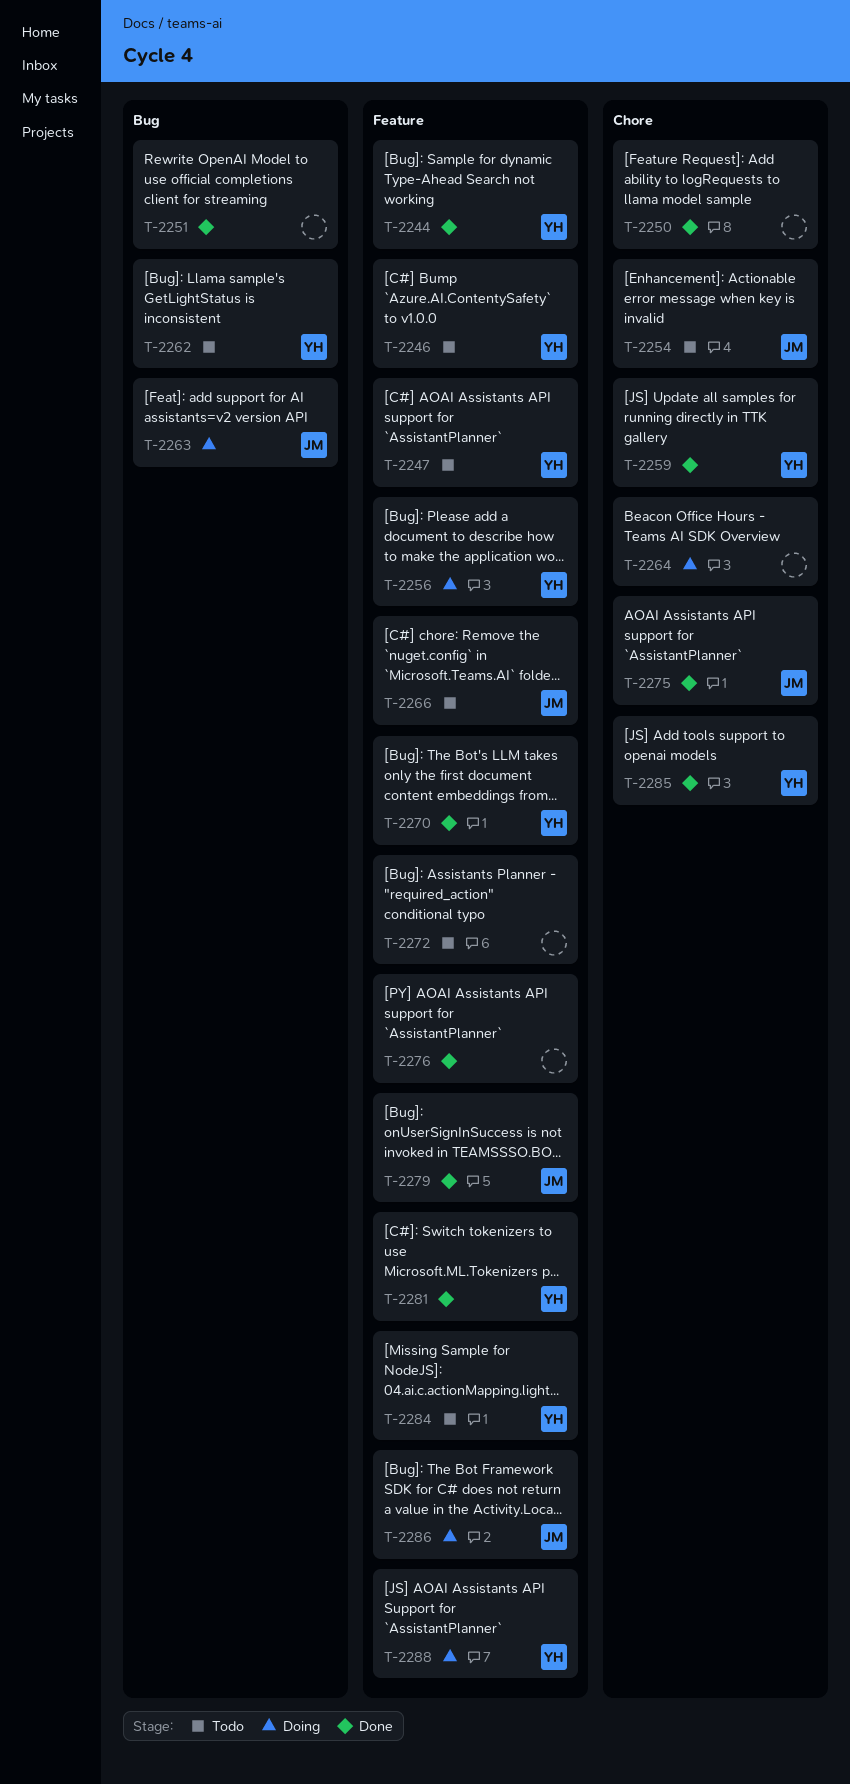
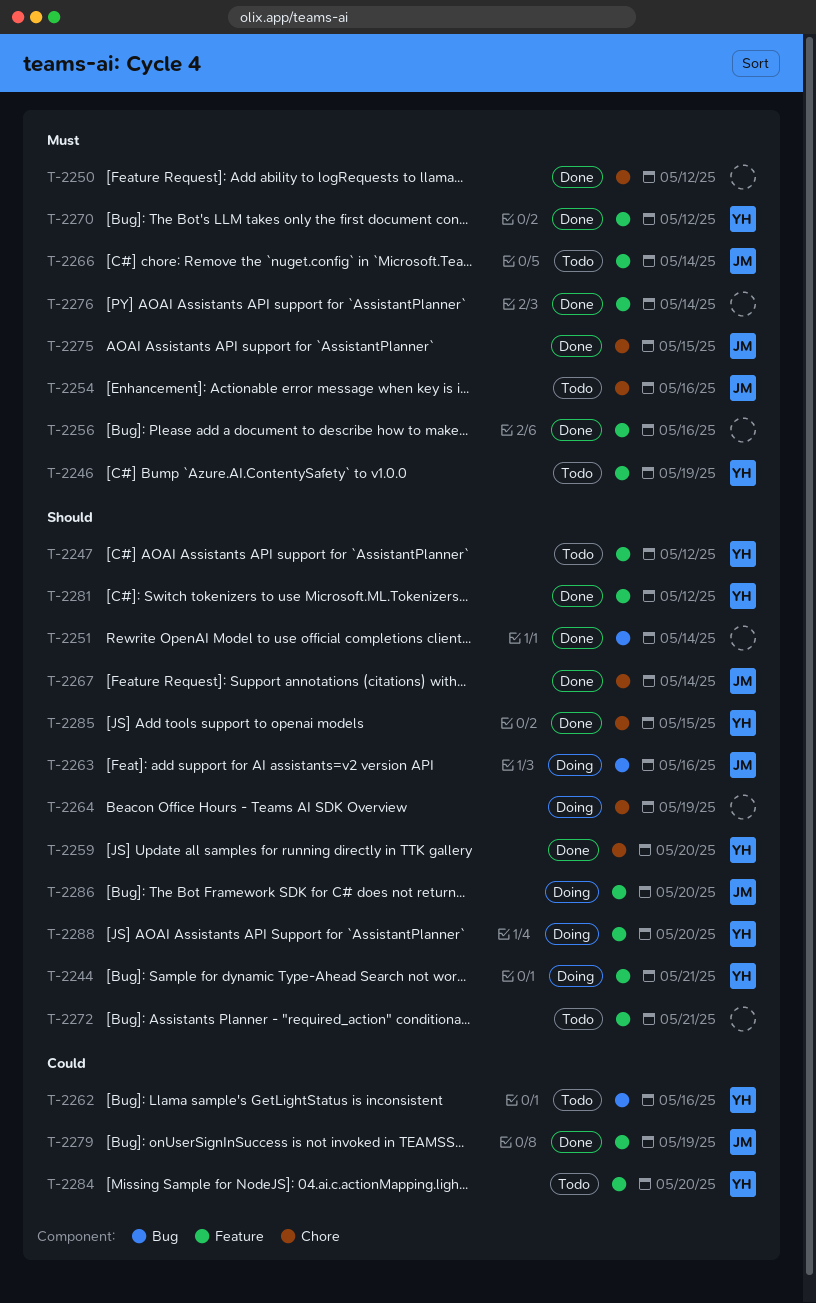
T-2244, status: Done -> Doing
T-2256, status: Doing -> Done
T-2256, owner: YH -> none
T-2267: none -> present

